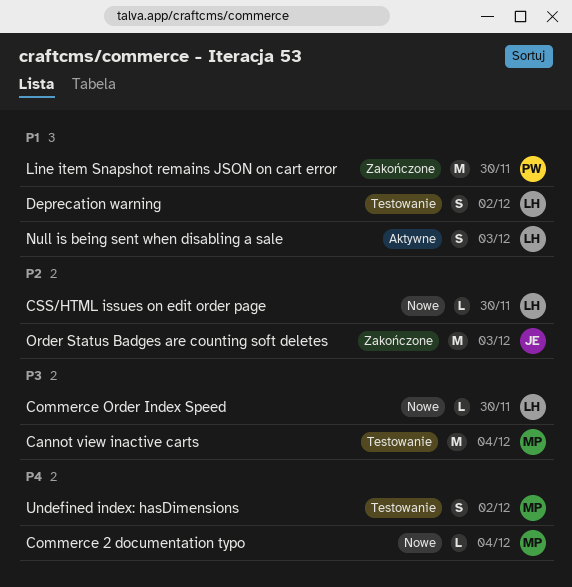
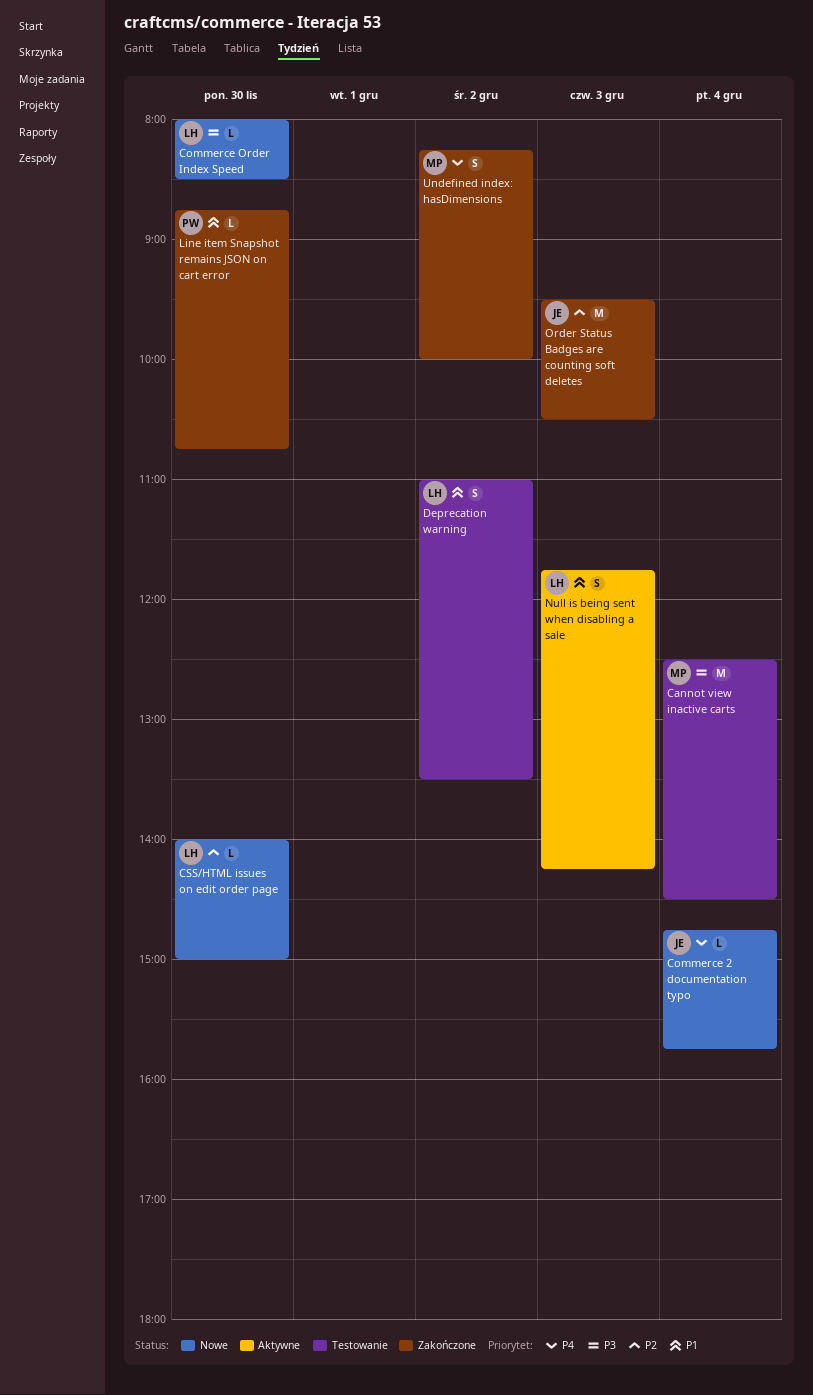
Commerce 2 documentation typo, owner: MP -> JE
Line item Snapshot remains JSON on cart error, estimate: M -> L
Undefined index: hasDimensions, status: Testowanie -> Zakończone

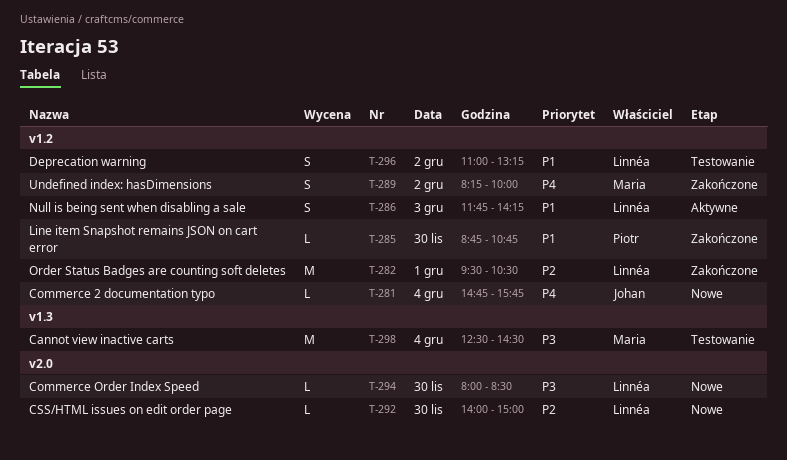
Deprecation warning, ends: 13:30 -> 13:15
Order Status Badges are counting soft deletes, owner: Johan -> Linnéa
Order Status Badges are counting soft deletes, day: Dec 3 -> Dec 1

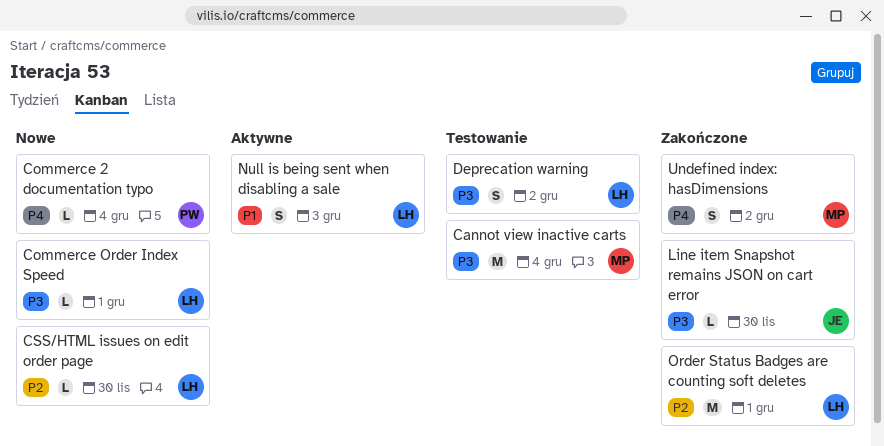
Commerce 2 documentation typo, owner: Johan -> Piotr
Commerce Order Index Speed, day: Nov 30 -> Dec 1
Deprecation warning, priority: P1 -> P3
Line item Snapshot remains JSON on cart error, owner: Piotr -> Johan
Line item Snapshot remains JSON on cart error, priority: P1 -> P3

